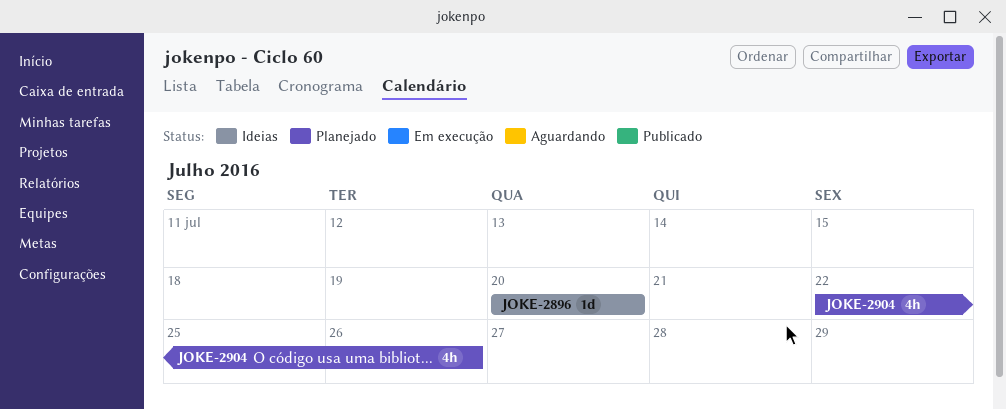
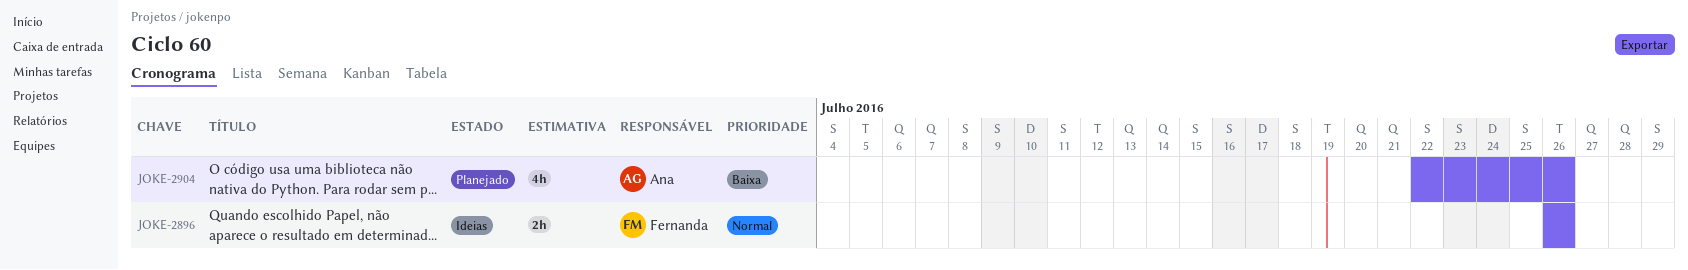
JOKE-2896, estimate: 1d -> 2h
JOKE-2896, start: Jul 20 -> Jul 26
JOKE-2896, due: Jul 20 -> Jul 26

